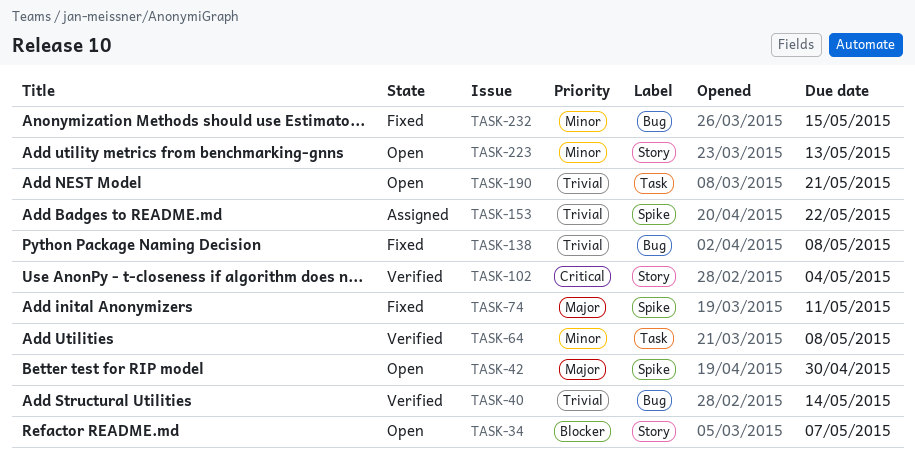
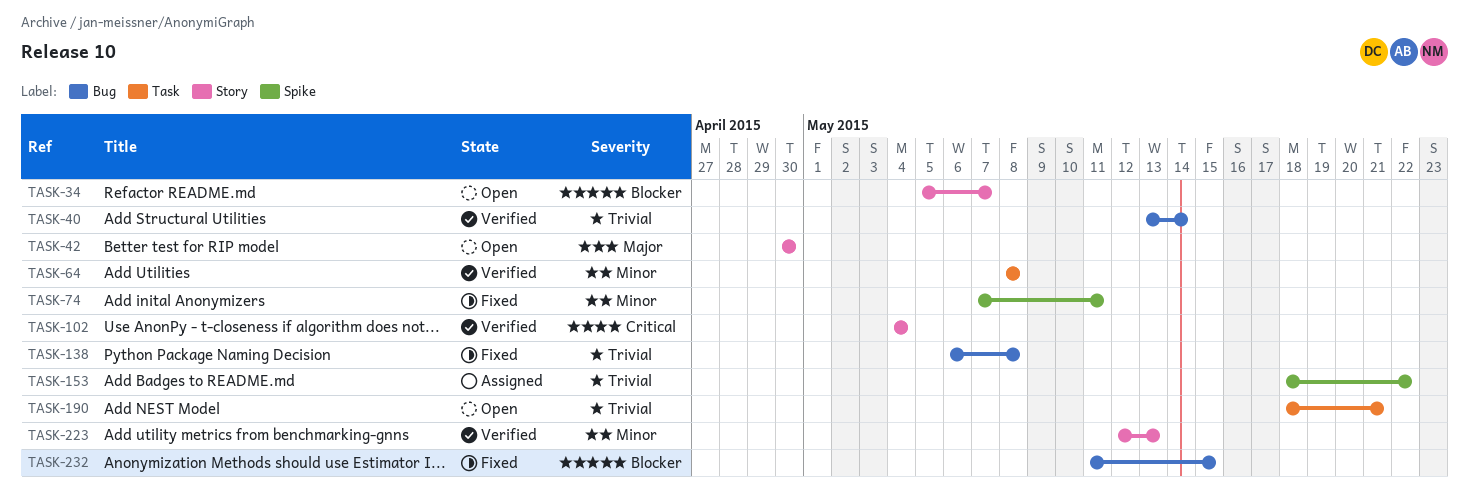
TASK-42, label: Spike -> Story
TASK-74, priority: Major -> Minor
TASK-223, status: Open -> Verified
TASK-232, priority: Minor -> Blocker

